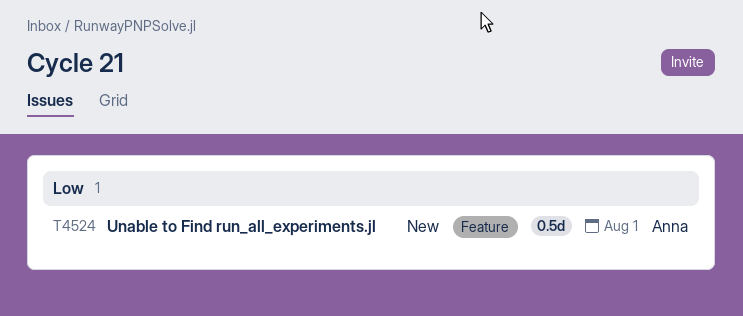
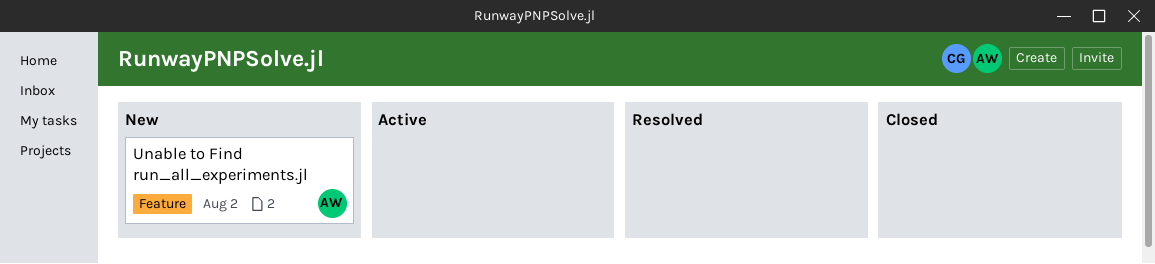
Unable to Find run_all_experiments.jl, due: Aug 1 -> Aug 2

